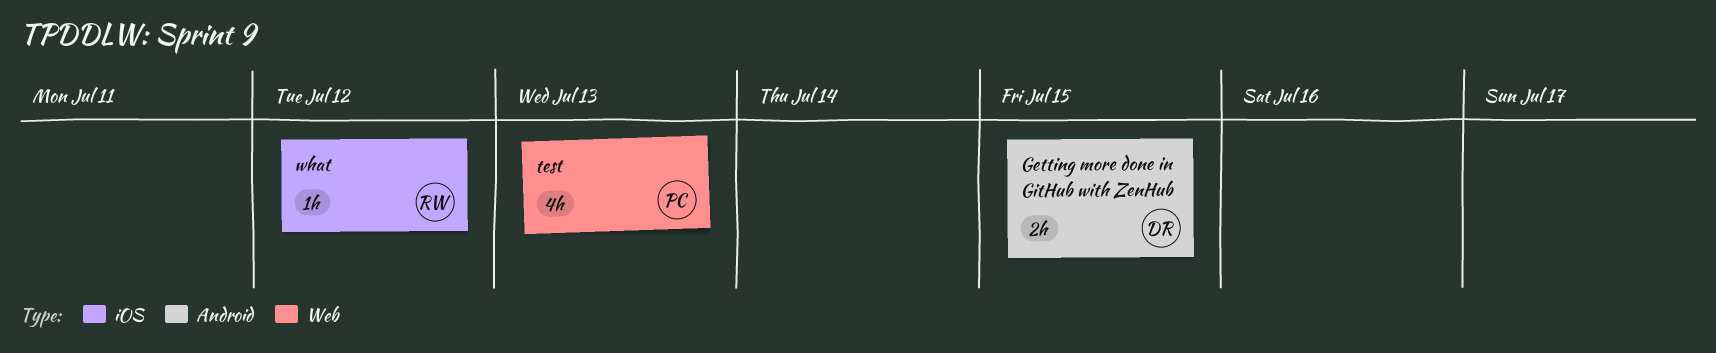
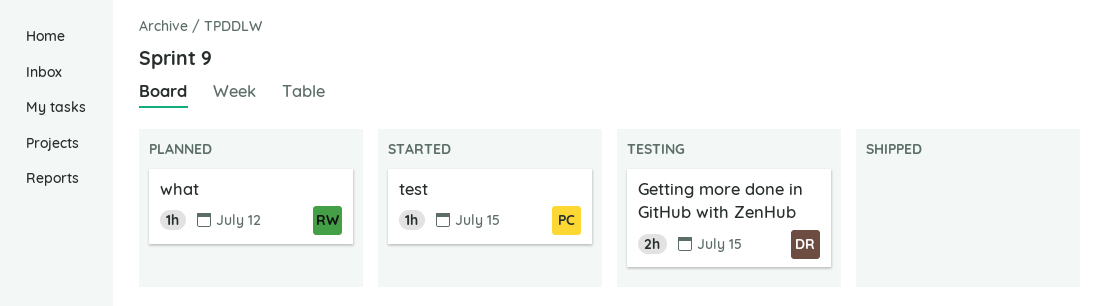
test, estimate: 4h -> 1h
test, due: Jul 13 -> Jul 15

